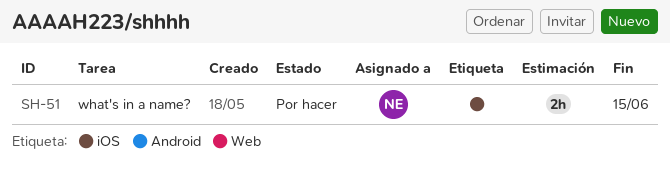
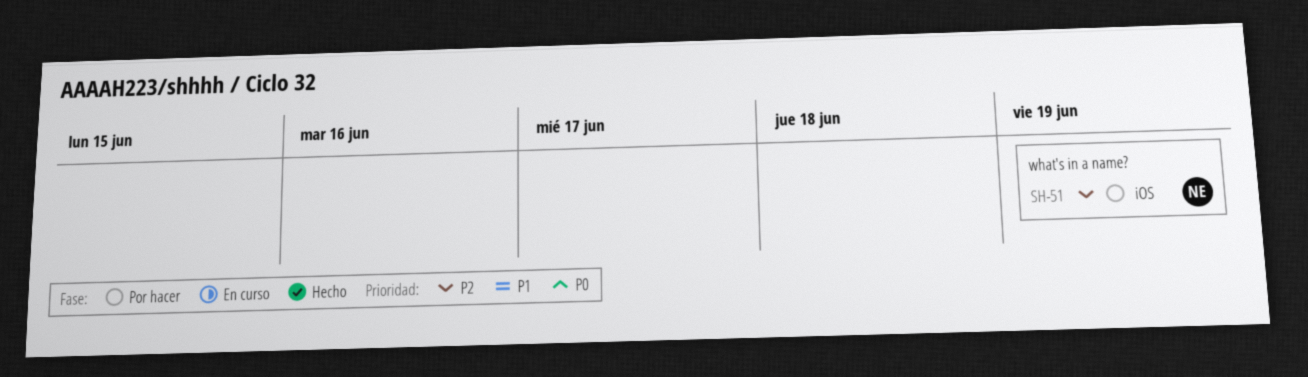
SH-51, due: Jun 15 -> Jun 19

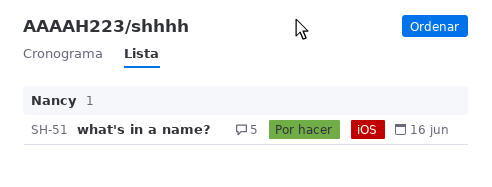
SH-51, due: Jun 19 -> Jun 16

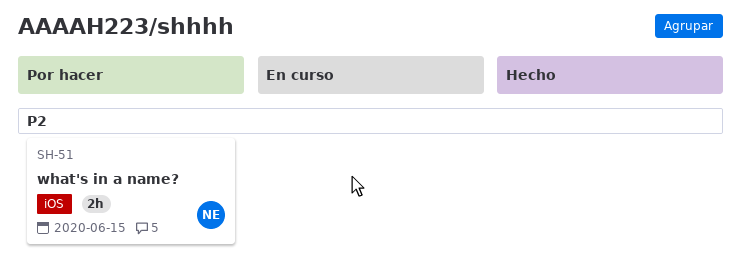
SH-51, due: Jun 16 -> Jun 15

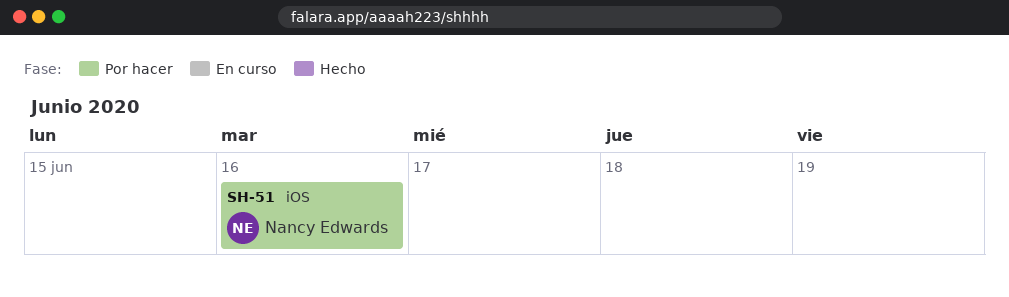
SH-51, due: Jun 15 -> Jun 16

